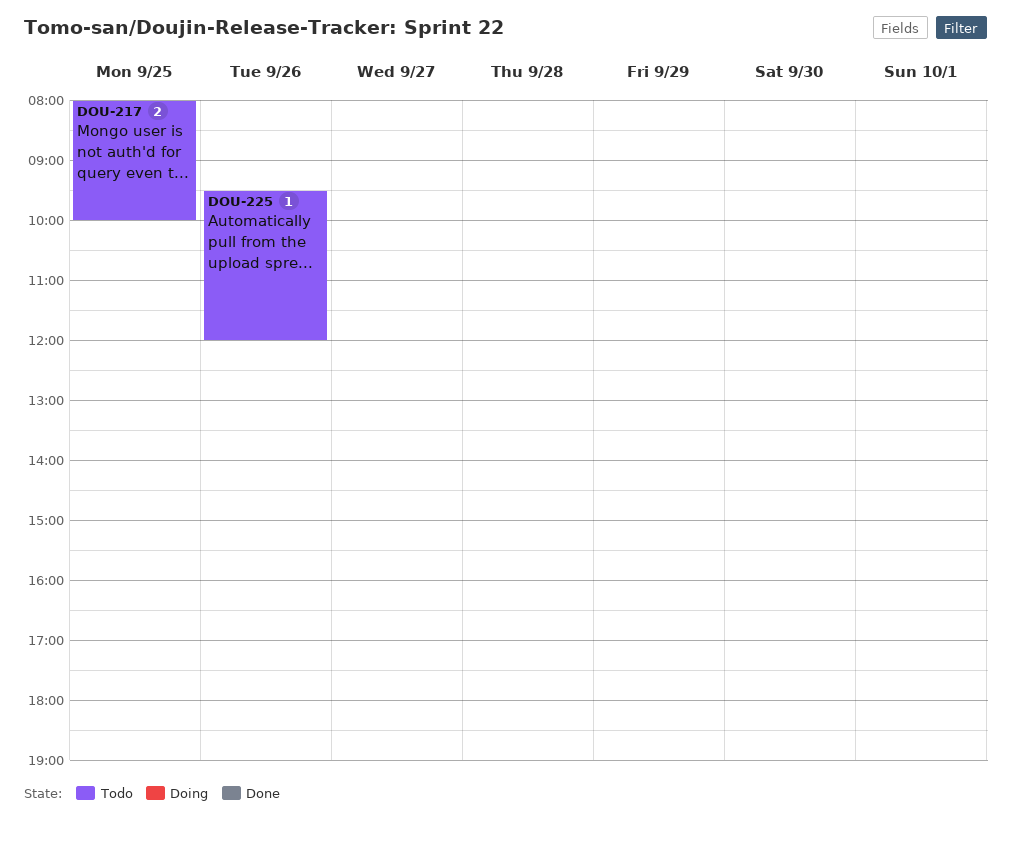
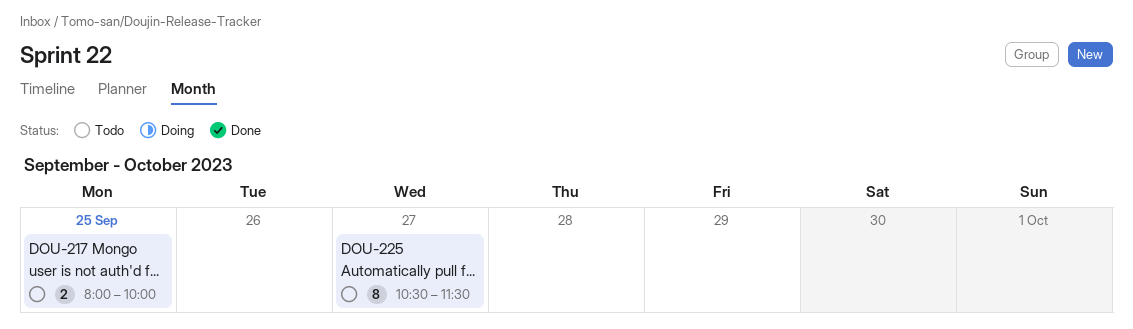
DOU-225, estimate: 1 -> 8
DOU-225, day: Sep 26 -> Sep 27
DOU-225, begins: 09:30 -> 10:30
DOU-225, ends: 12:00 -> 11:30

